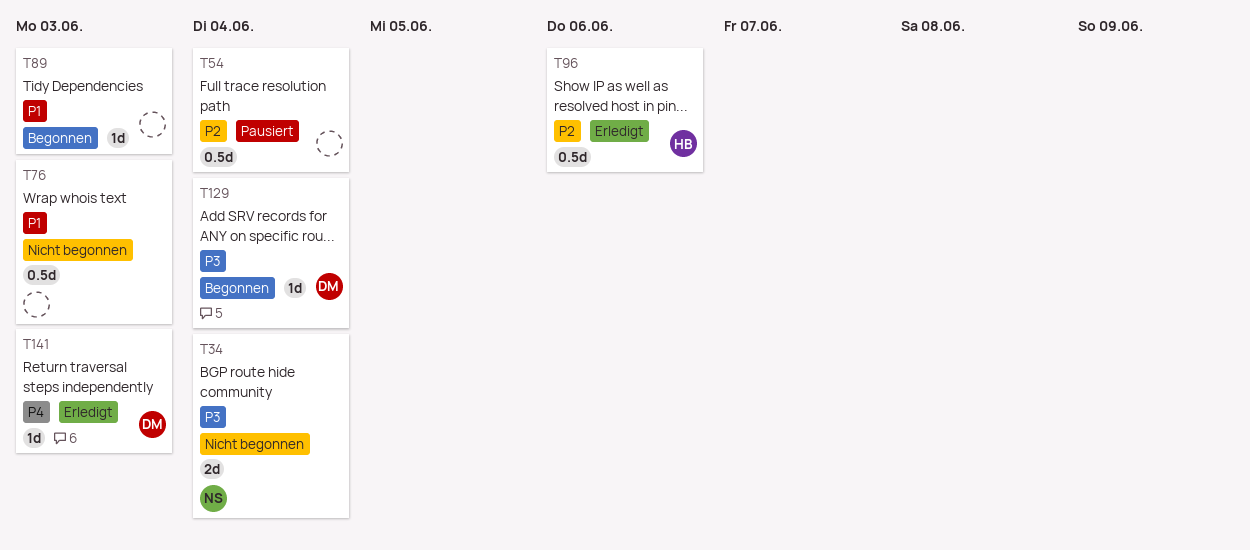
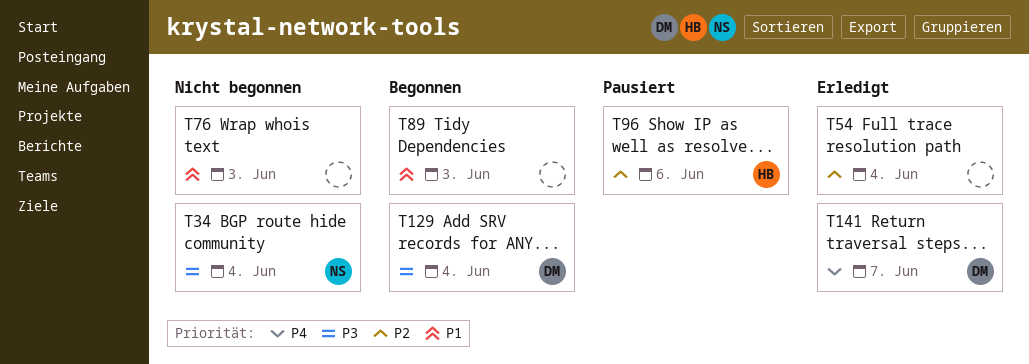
T54, status: Pausiert -> Erledigt
T96, status: Erledigt -> Pausiert
T141, due: Jun 3 -> Jun 7

